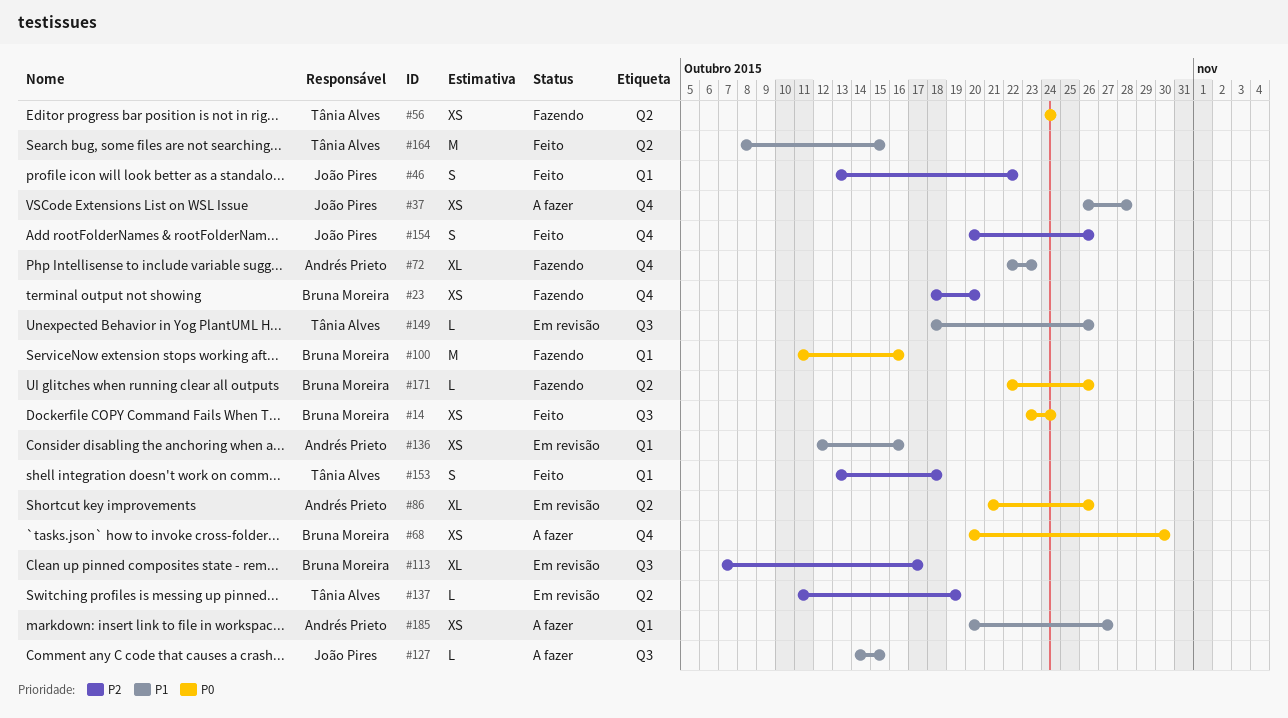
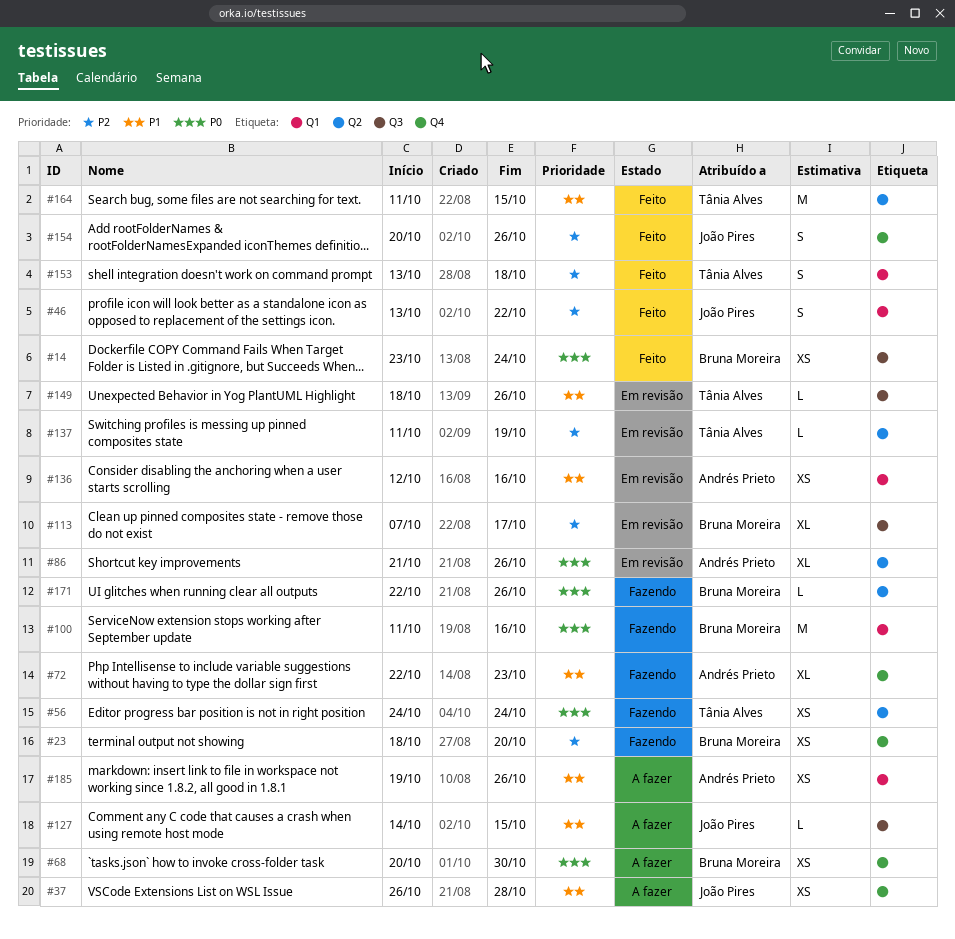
#164, start: Oct 8 -> Oct 11
#185, start: Oct 20 -> Oct 19
#185, due: Oct 27 -> Oct 26

